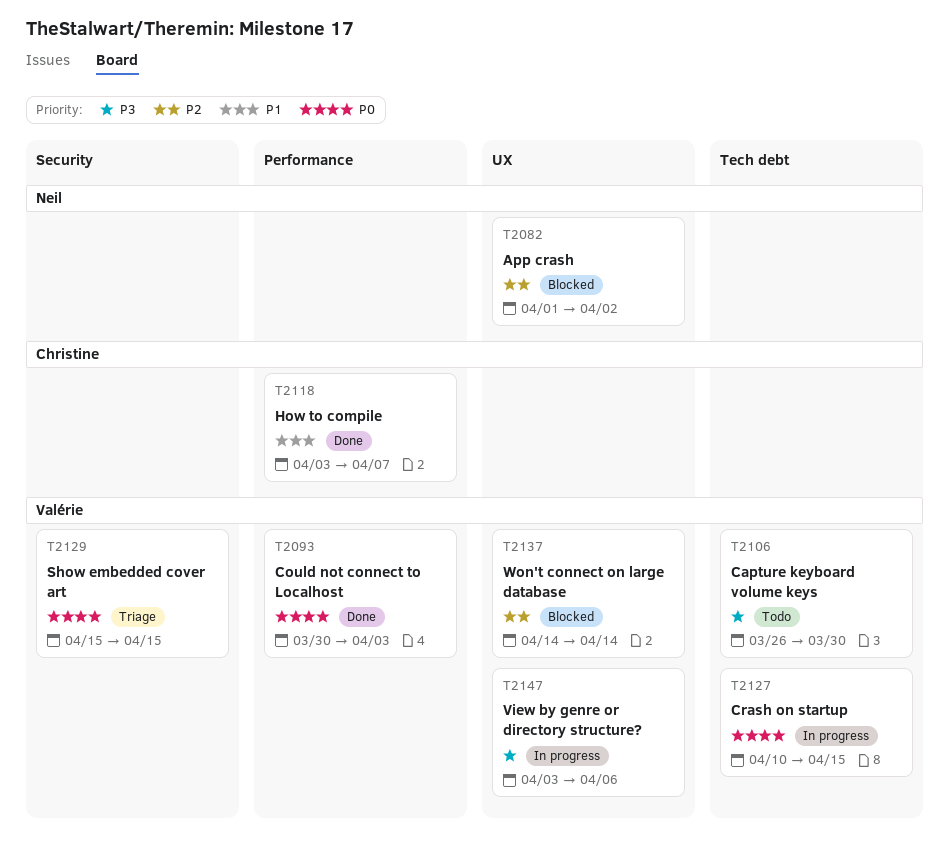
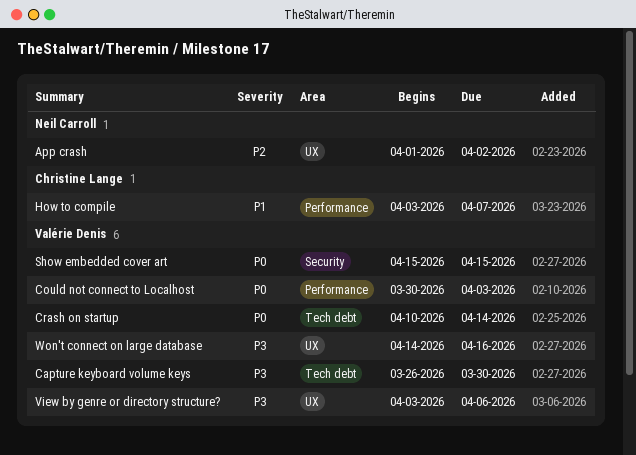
Crash on startup, due: Apr 15 -> Apr 14
Won't connect on large database, priority: P2 -> P3
Won't connect on large database, due: Apr 14 -> Apr 16

